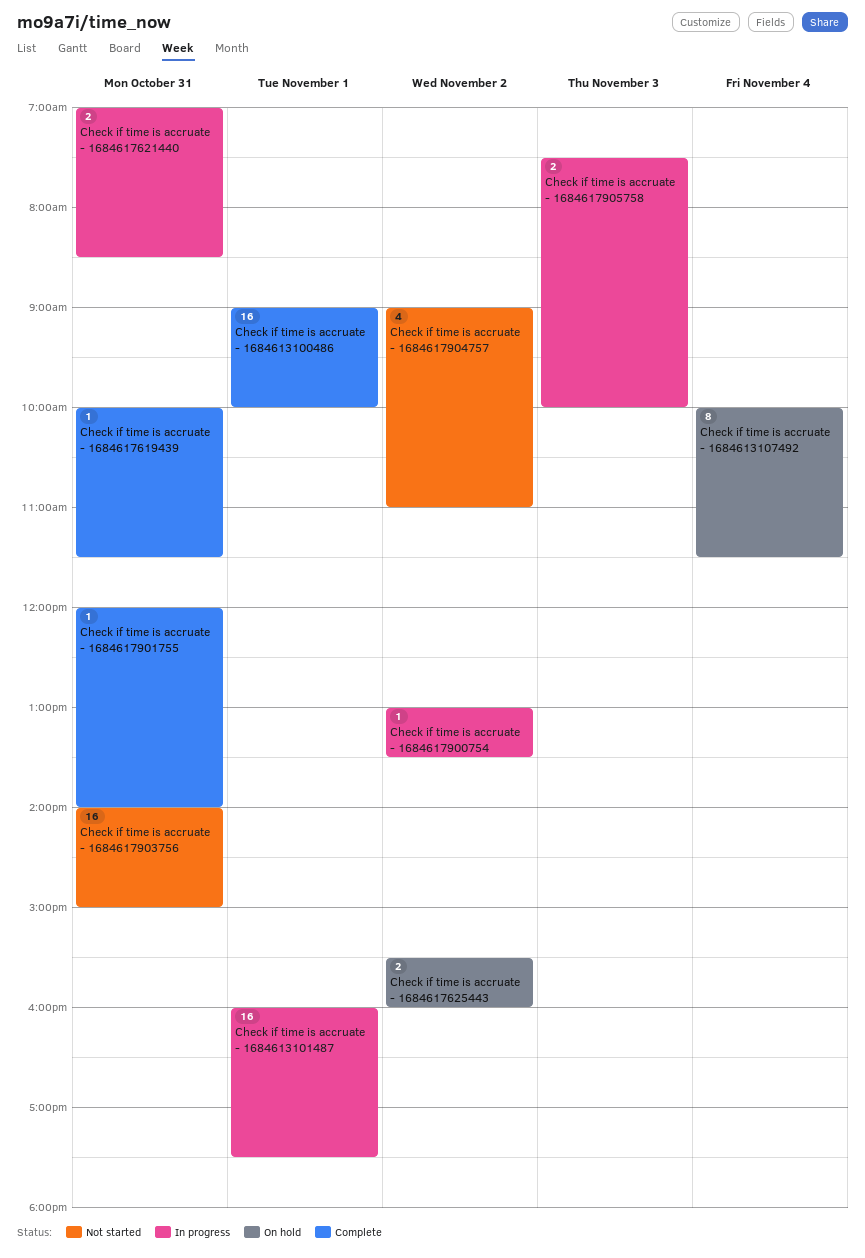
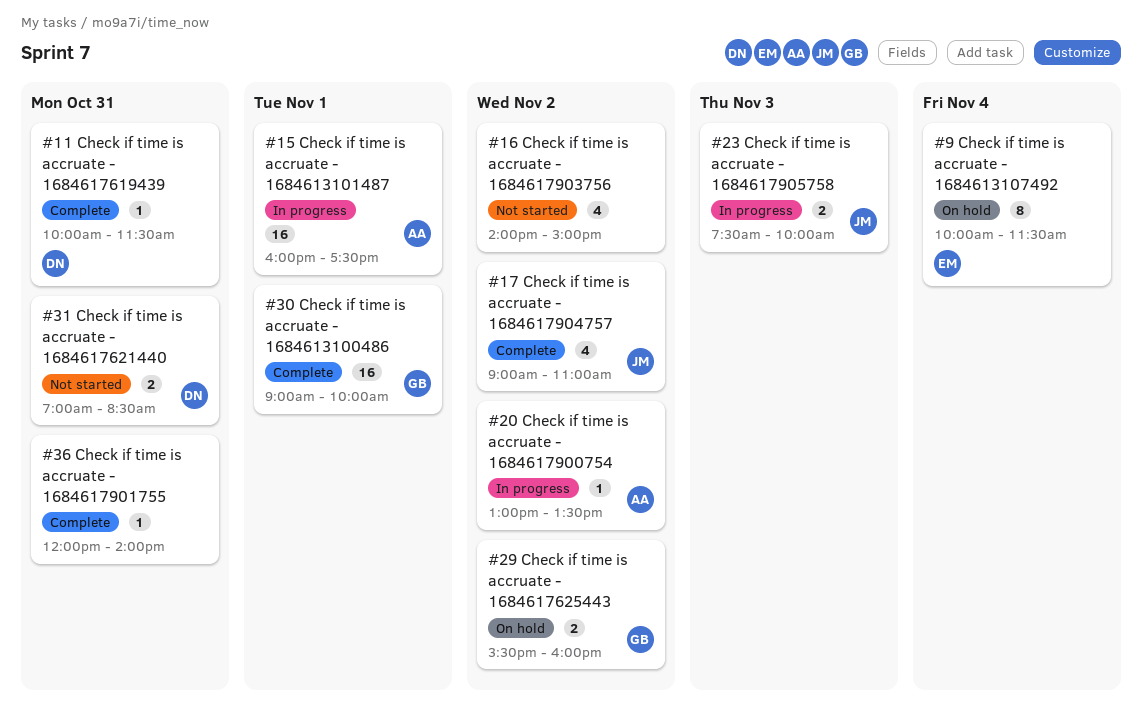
Check if time is accruate - 1684617621440, status: In progress -> Not started
Check if time is accruate - 1684617903756, estimate: 16 -> 4
Check if time is accruate - 1684617903756, day: Oct 31 -> Nov 2
Check if time is accruate - 1684617904757, status: Not started -> Complete

